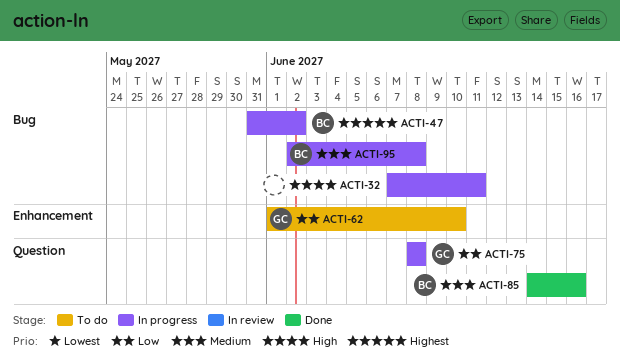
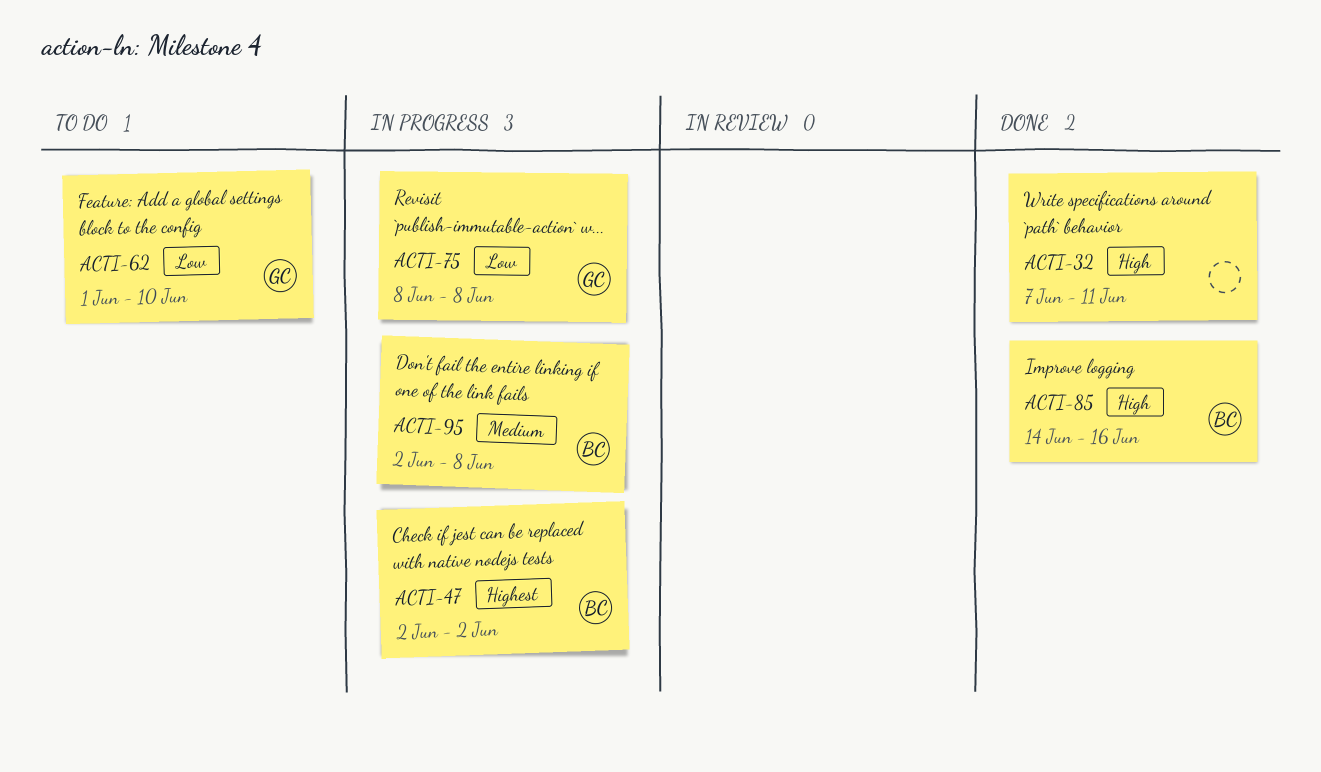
ACTI-32, status: In progress -> Done
ACTI-47, start: May 31 -> Jun 2
ACTI-85, priority: Medium -> High

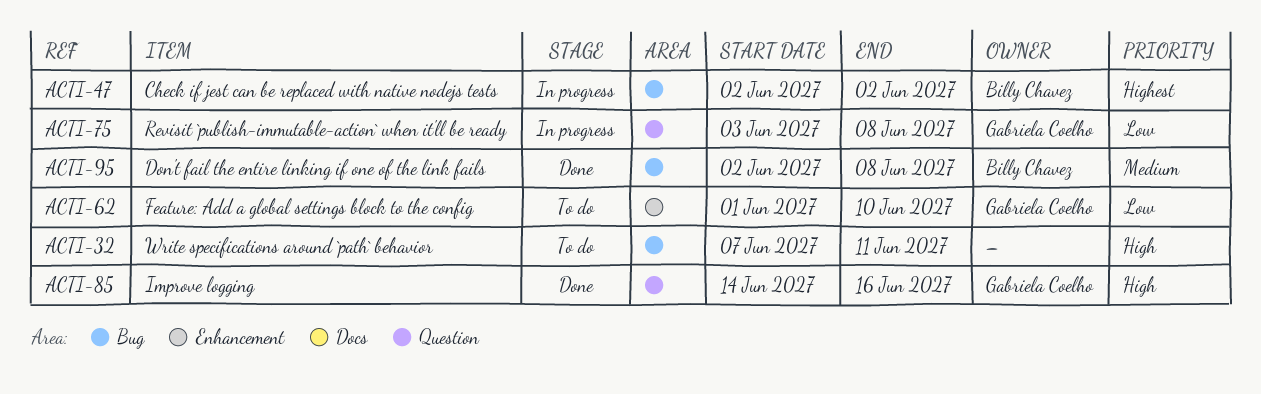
ACTI-32, status: Done -> To do
ACTI-75, start: Jun 8 -> Jun 3
ACTI-85, owner: Billy Chavez -> Gabriela Coelho
ACTI-95, status: In progress -> Done

